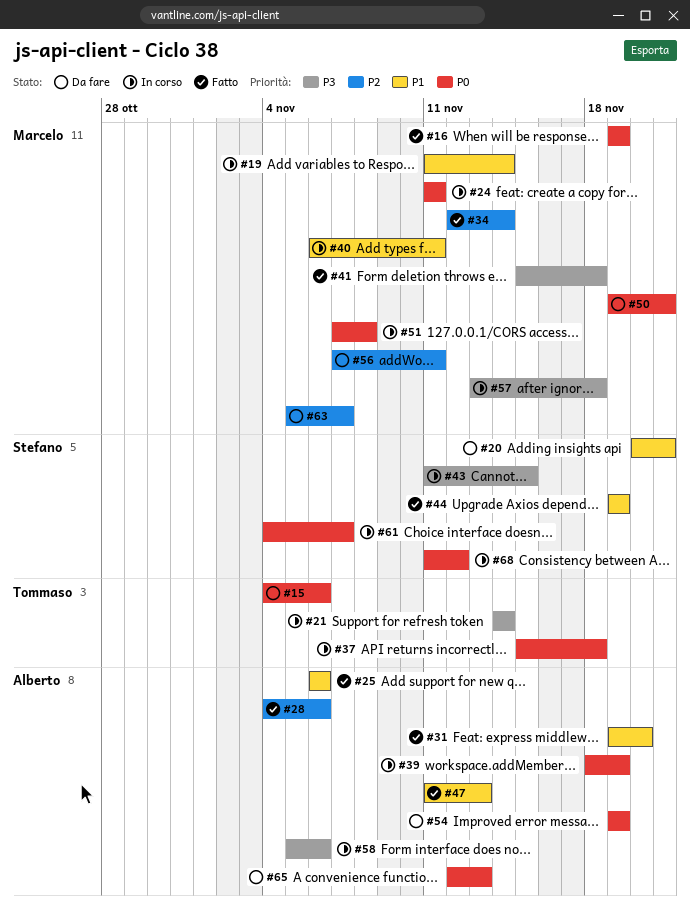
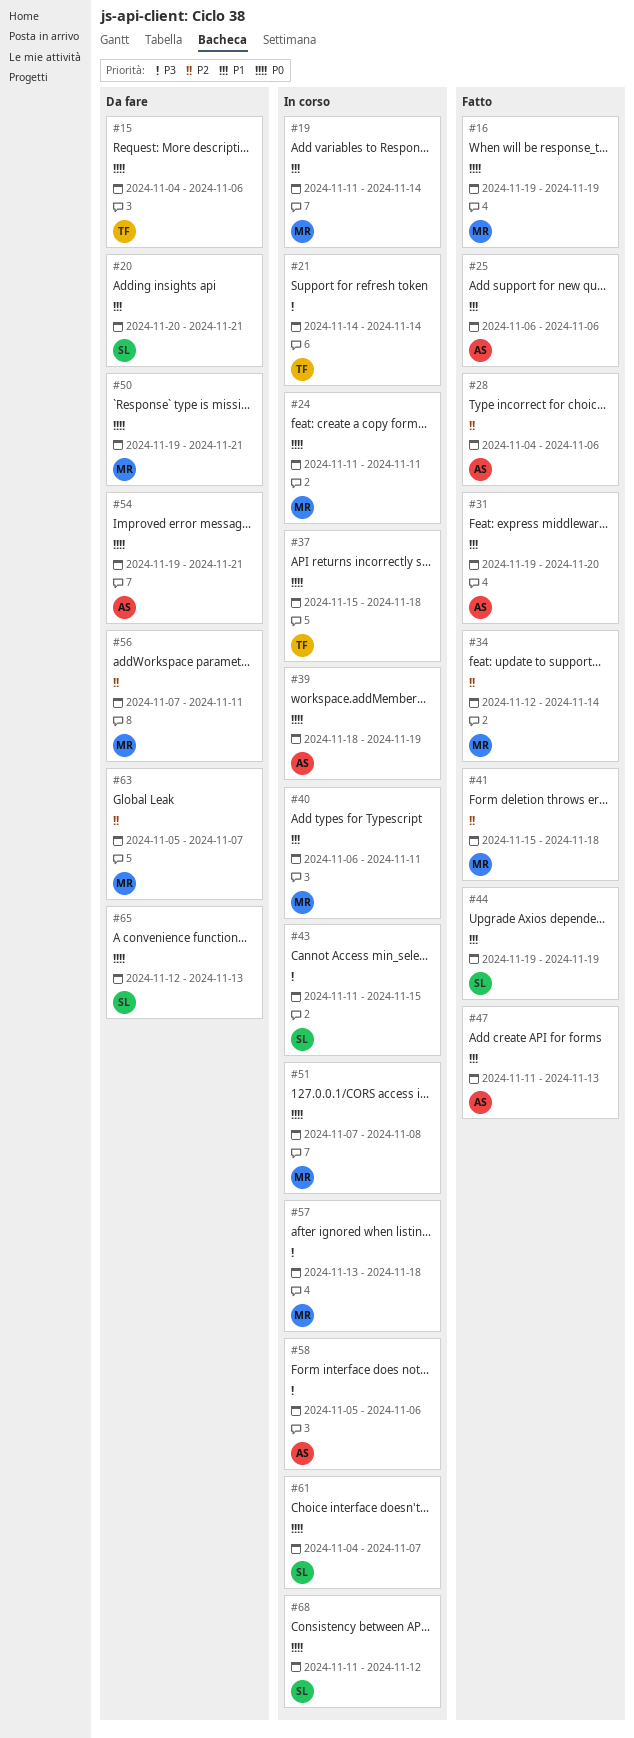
#41, priority: P3 -> P2
#54, due: Nov 19 -> Nov 21
#65, owner: Alberto -> Stefano

